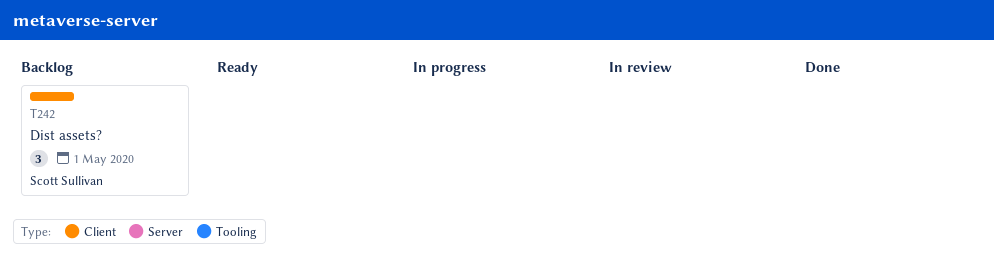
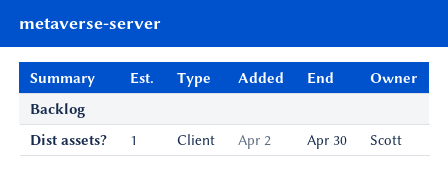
Dist assets?, estimate: 3 -> 1
Dist assets?, due: May 1 -> Apr 30

